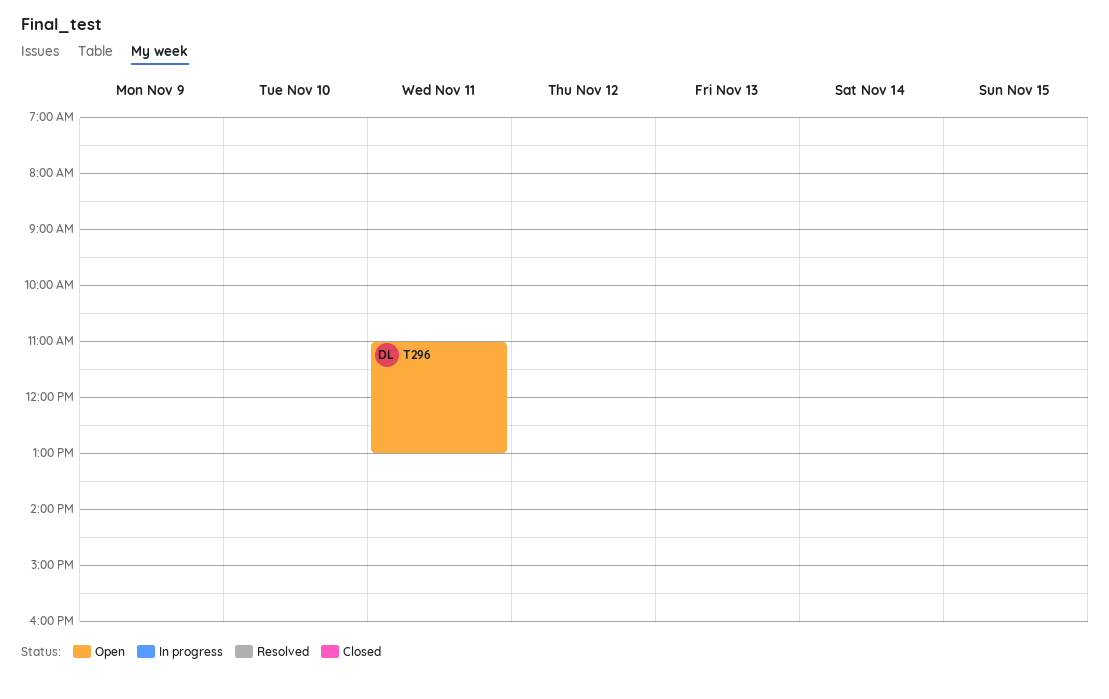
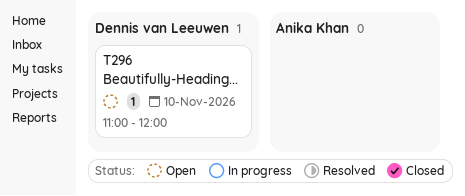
T296, day: Nov 11 -> Nov 10
T296, ends: 13:00 -> 12:00

